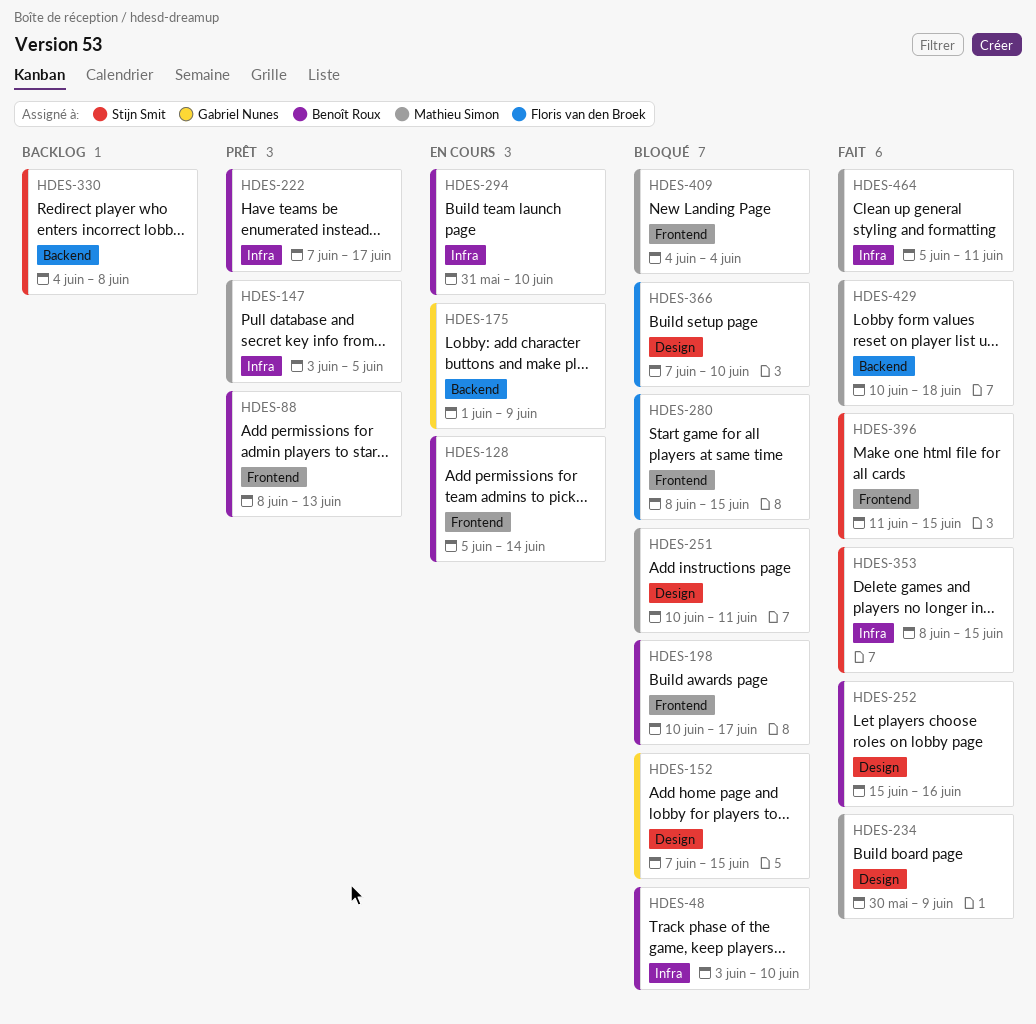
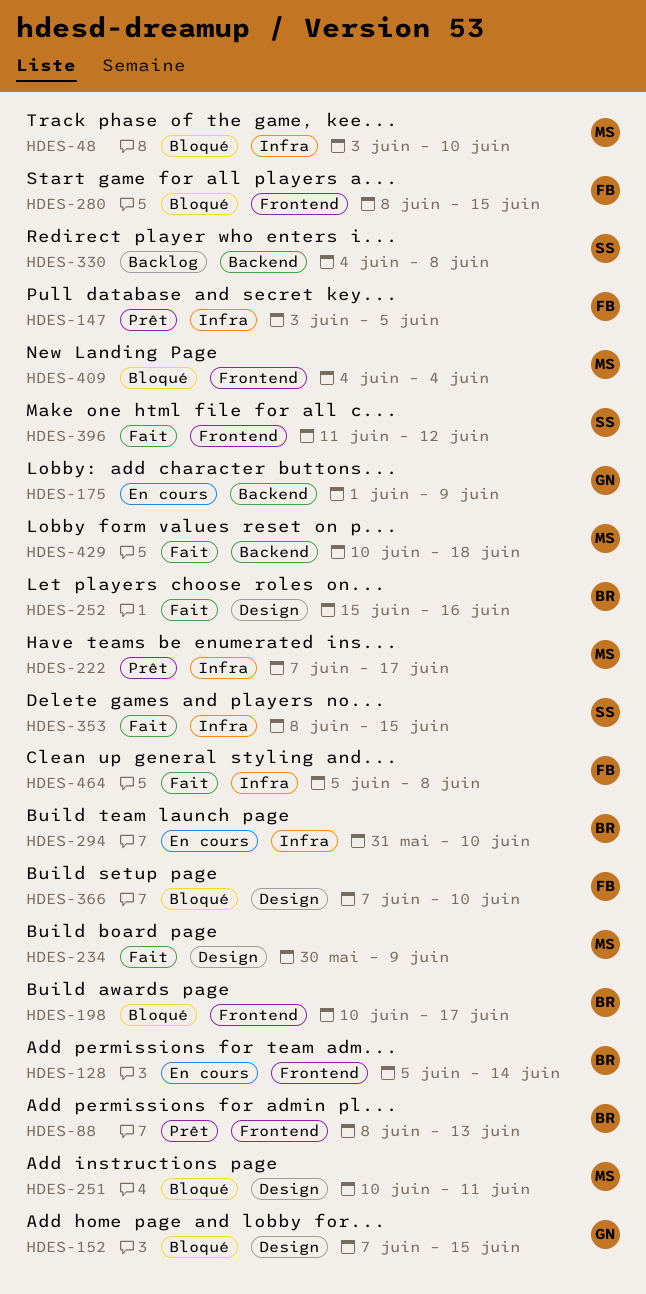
HDES-48, owner: Benoît Roux -> Mathieu Simon
HDES-147, owner: Mathieu Simon -> Floris van den Broek
HDES-222, owner: Benoît Roux -> Mathieu Simon
HDES-396, due: Jun 15 -> Jun 12
HDES-464, owner: Mathieu Simon -> Floris van den Broek
HDES-464, due: Jun 11 -> Jun 8

